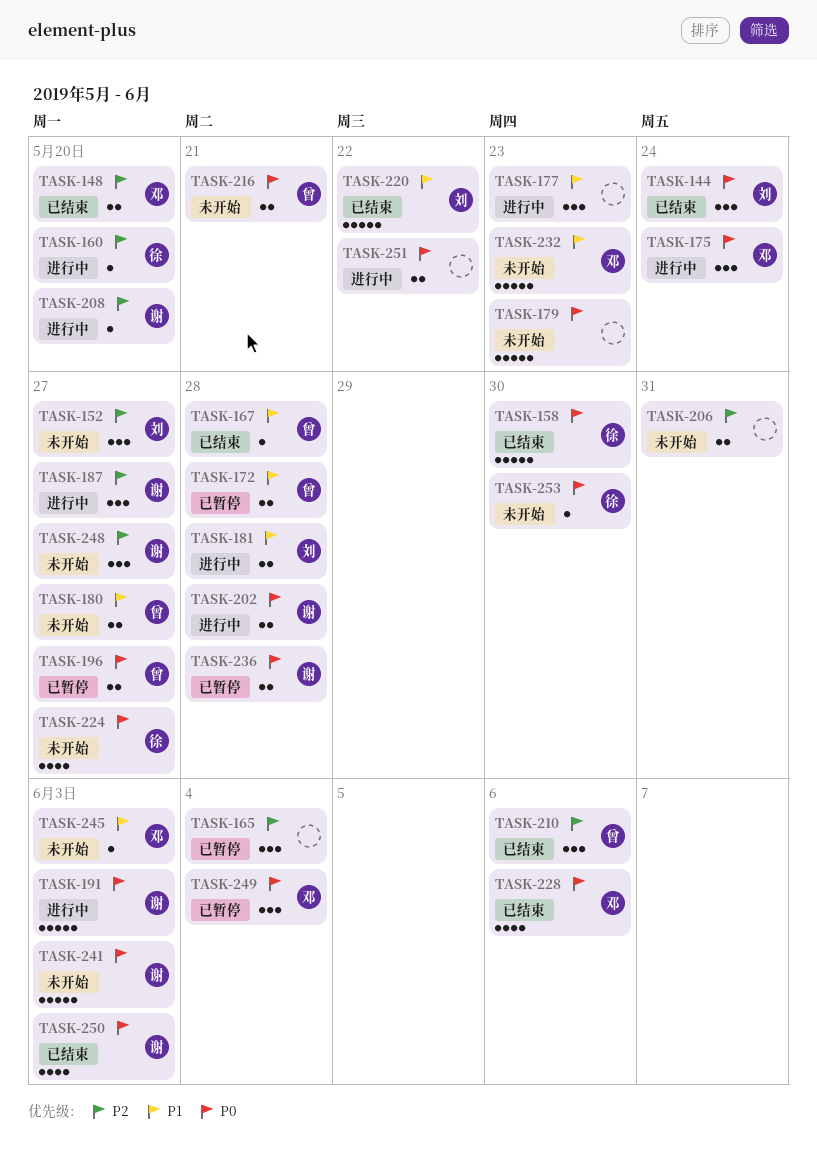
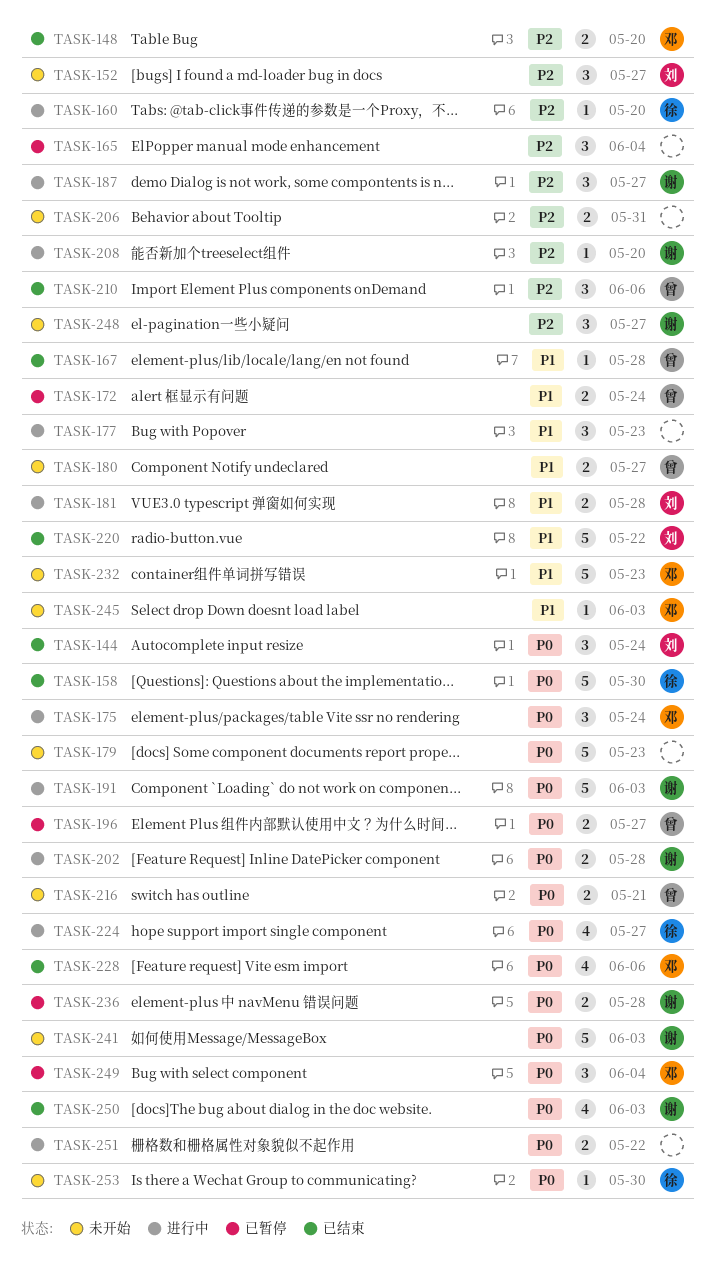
TASK-172, due: May 28 -> May 24
TASK-224, status: 未开始 -> 进行中

